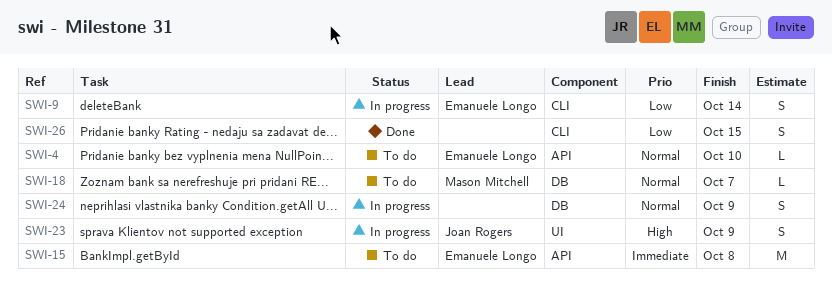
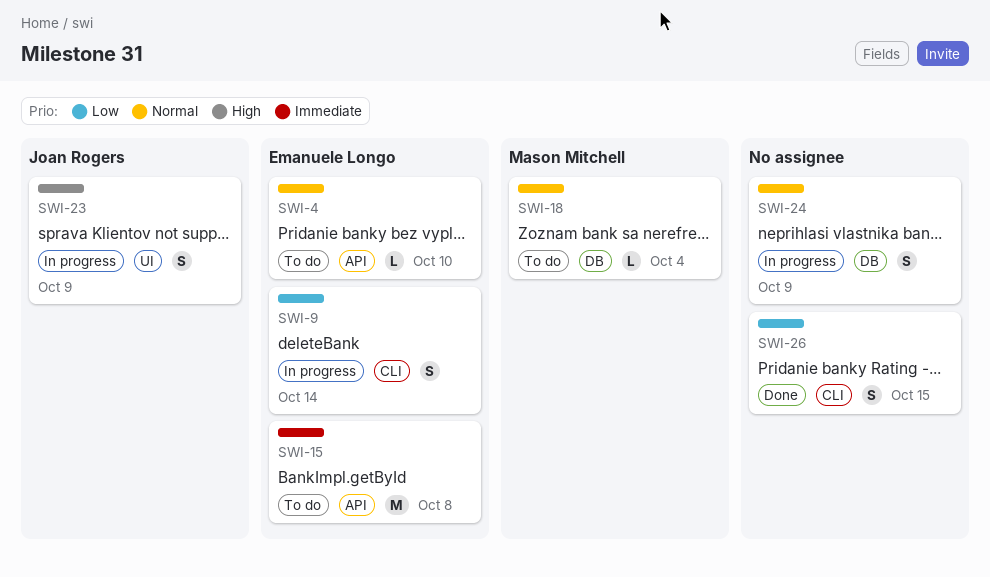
SWI-18, due: Oct 7 -> Oct 4

